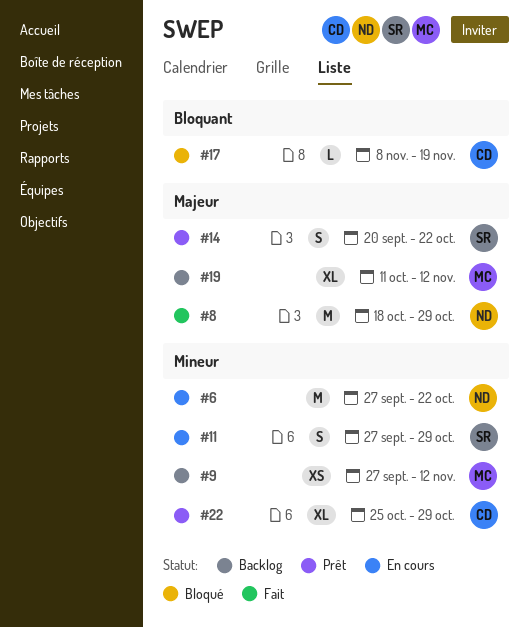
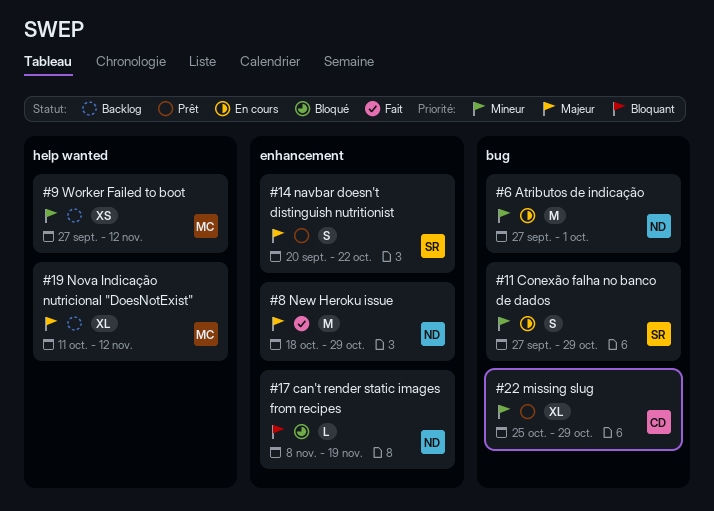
#6, due: Oct 22 -> Oct 1
#17, owner: CD -> ND

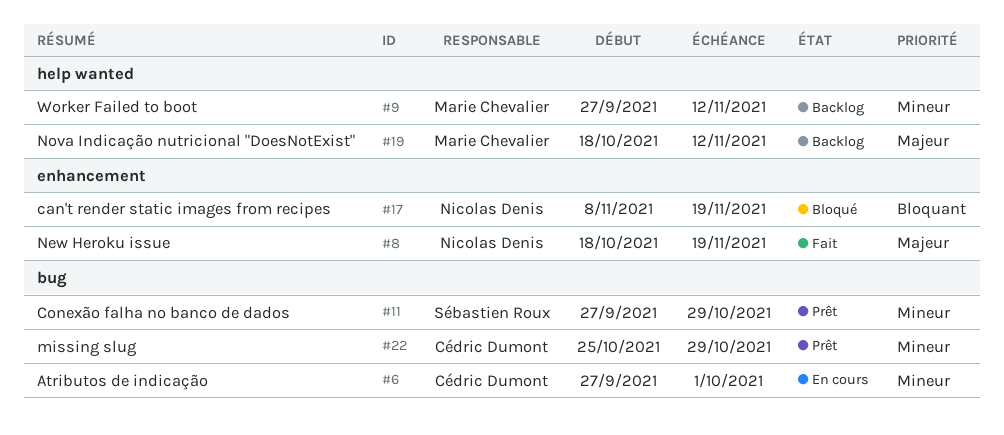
#6, owner: Nicolas Denis -> Cédric Dumont
#8, due: Oct 29 -> Nov 19
#11, status: En cours -> Prêt
#14: present -> none
#19, start: Oct 11 -> Oct 18

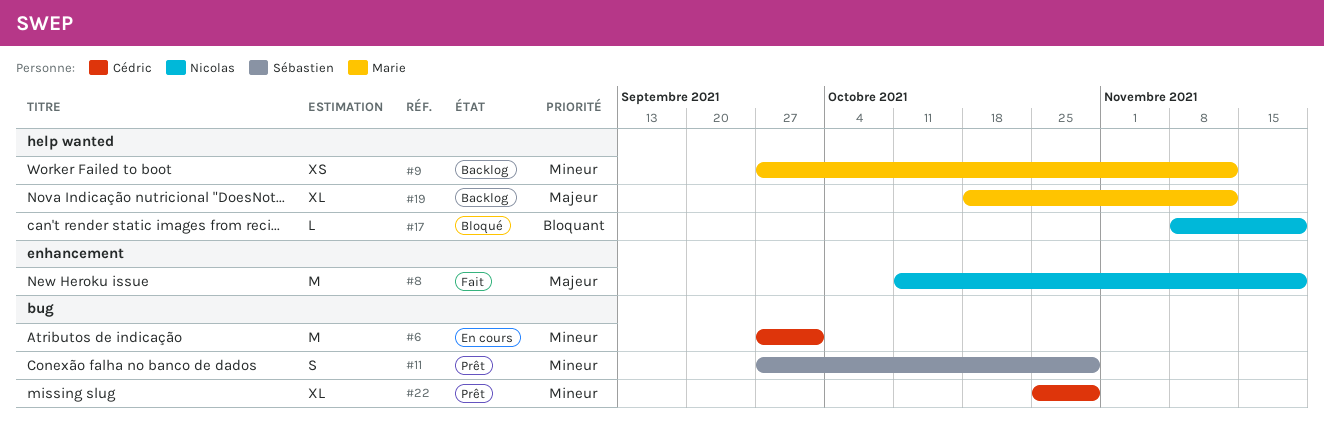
#8, start: Oct 18 -> Oct 11
#17, label: enhancement -> help wanted

